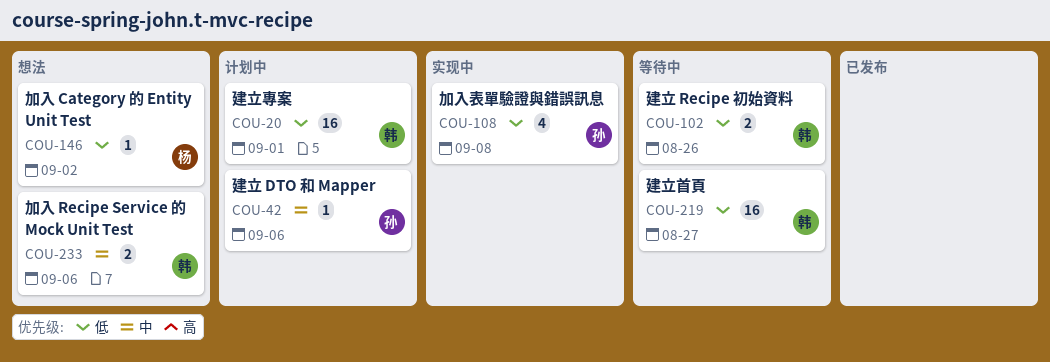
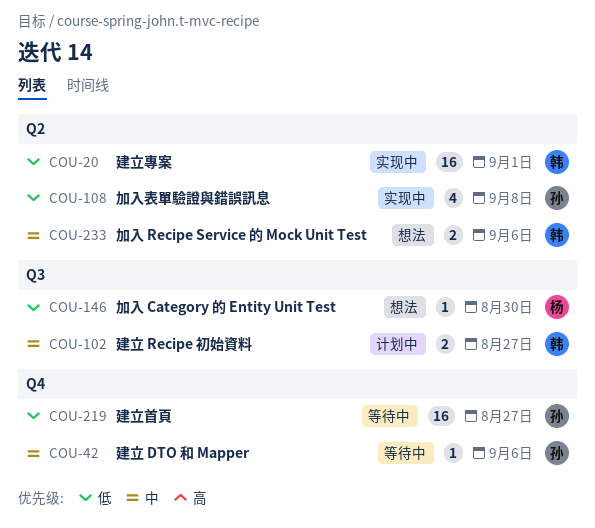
COU-20, status: 计划中 -> 实现中
COU-42, status: 计划中 -> 等待中
COU-102, status: 等待中 -> 计划中
COU-102, priority: 低 -> 中
COU-102, due: Aug 26 -> Aug 27
COU-146, due: Sep 2 -> Aug 30
COU-219, owner: 韩 -> 孙

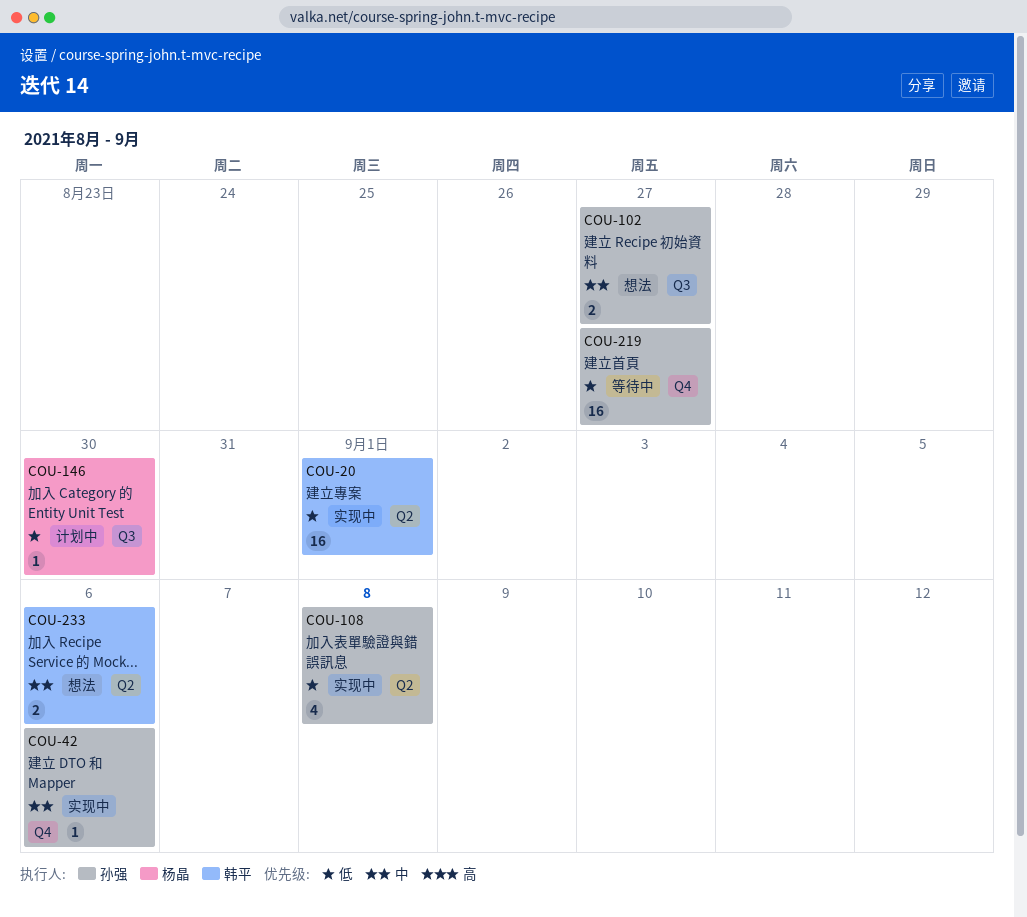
COU-42, status: 等待中 -> 实现中
COU-102, status: 计划中 -> 想法
COU-102, owner: 韩平 -> 孙强
COU-146, status: 想法 -> 计划中

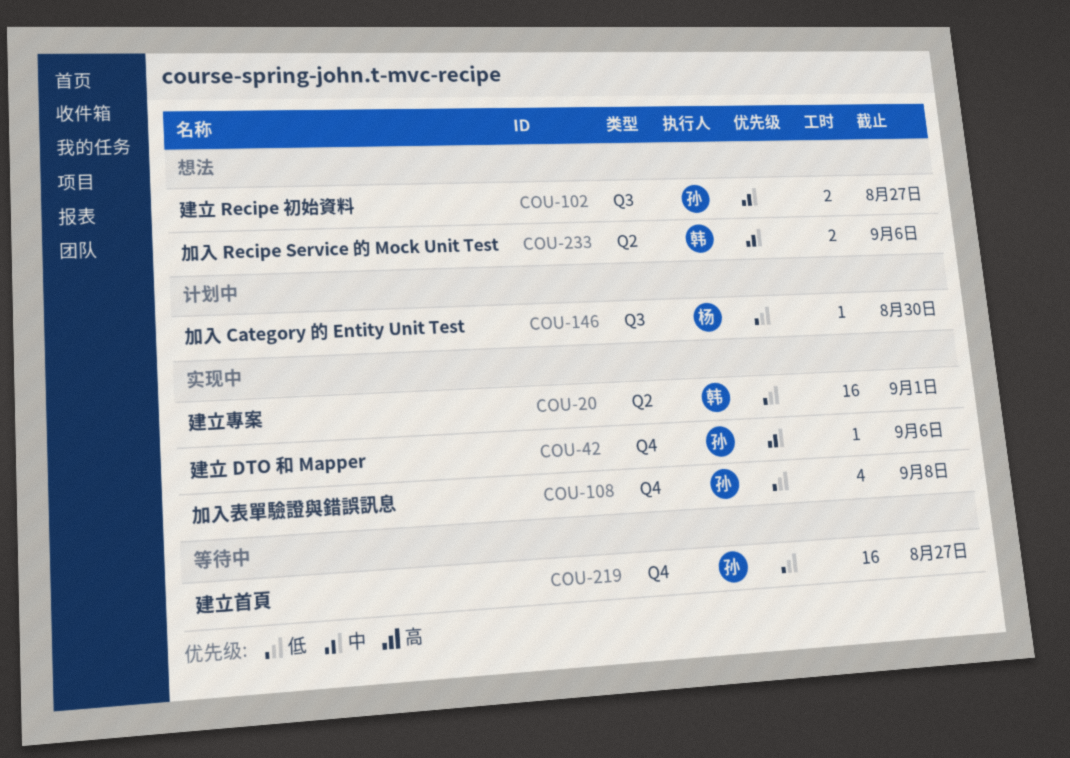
COU-108, label: Q2 -> Q4

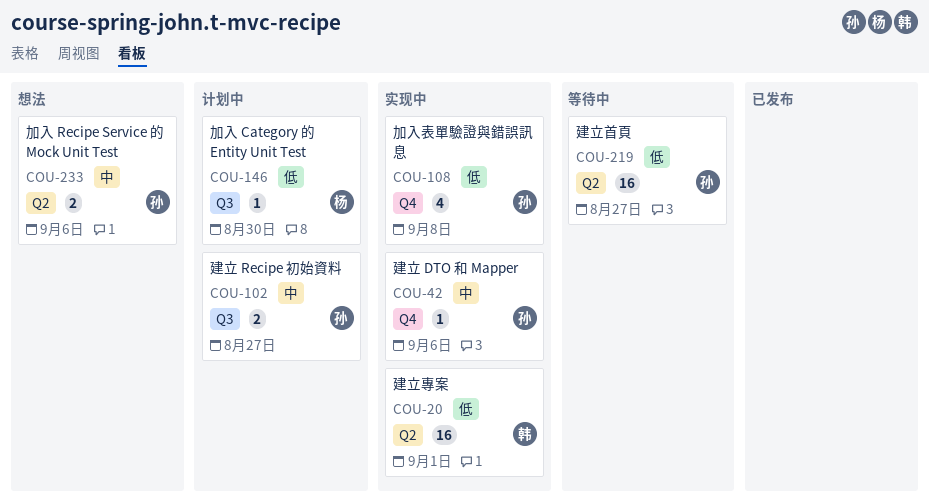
COU-102, status: 想法 -> 计划中
COU-219, label: Q4 -> Q2
COU-233, owner: 韩 -> 孙

